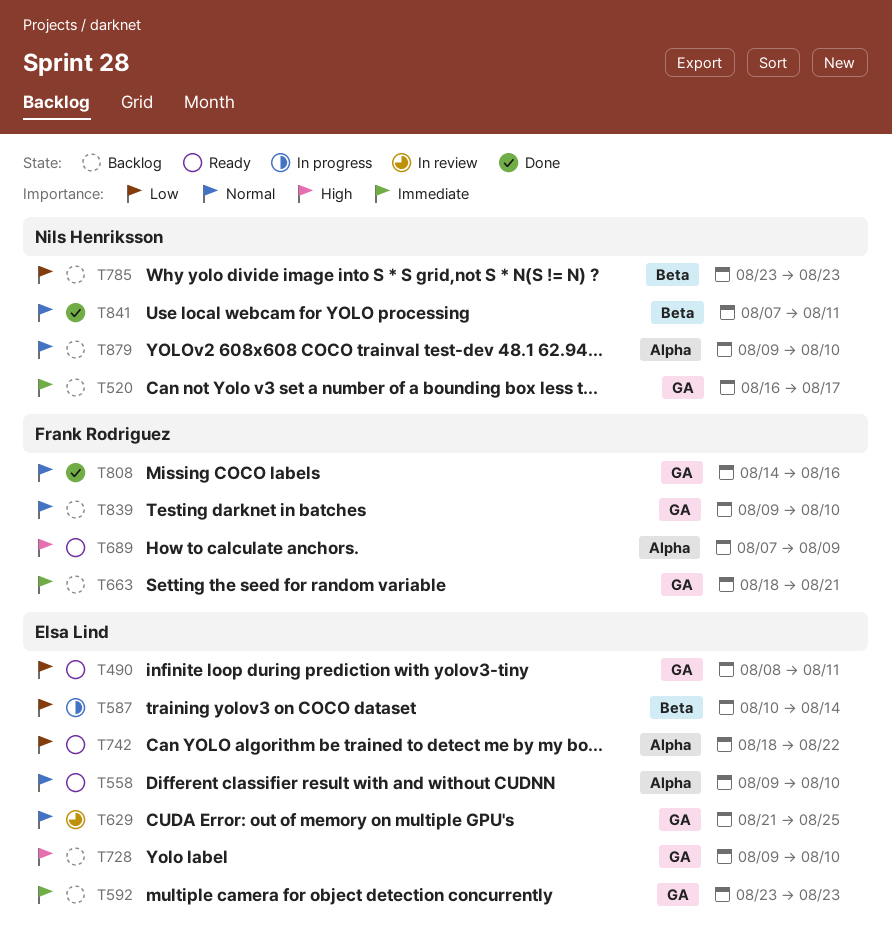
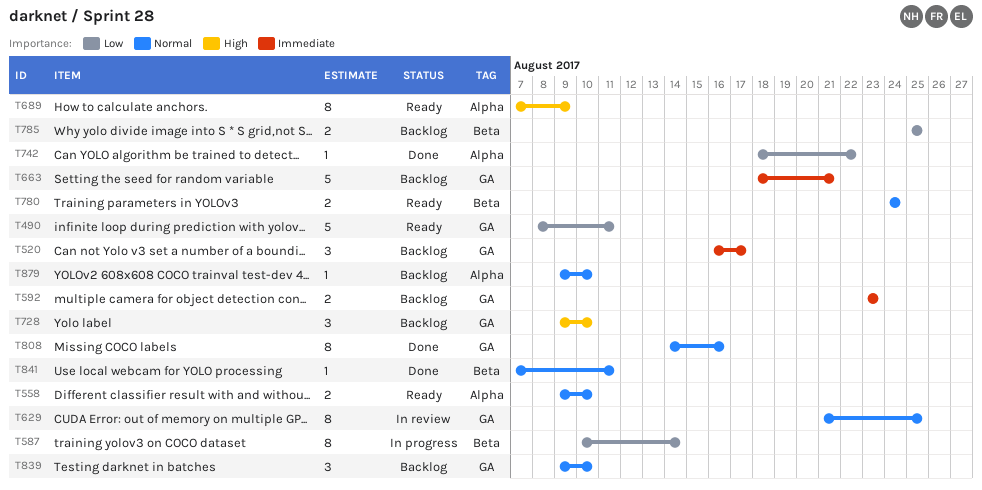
T742, status: Ready -> Done
T780: none -> present
T785, start: Aug 23 -> Aug 25
T785, due: Aug 23 -> Aug 25

